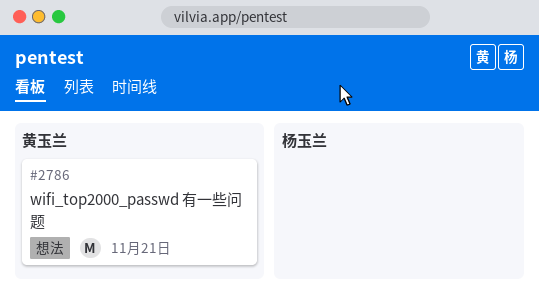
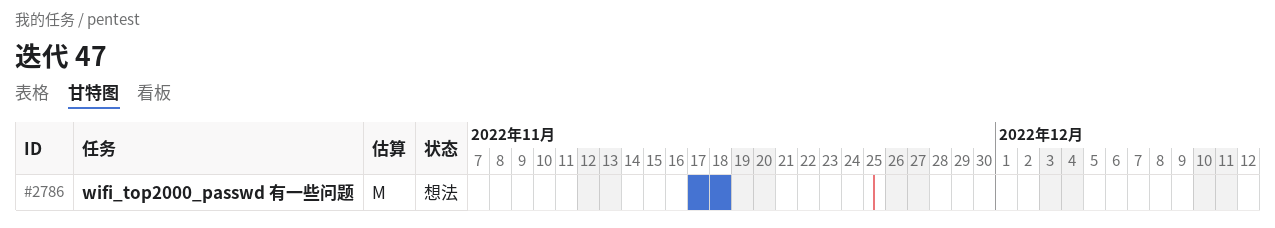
#2786, due: Nov 21 -> Nov 18

